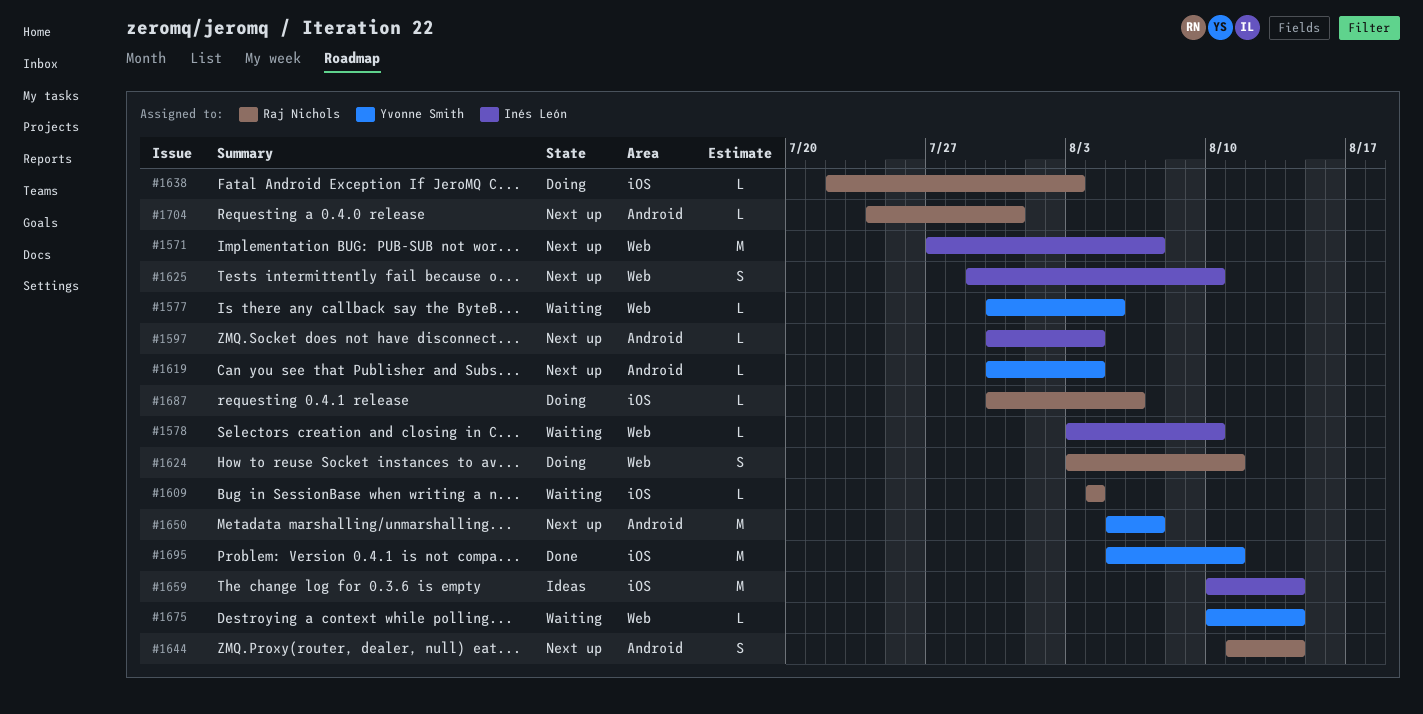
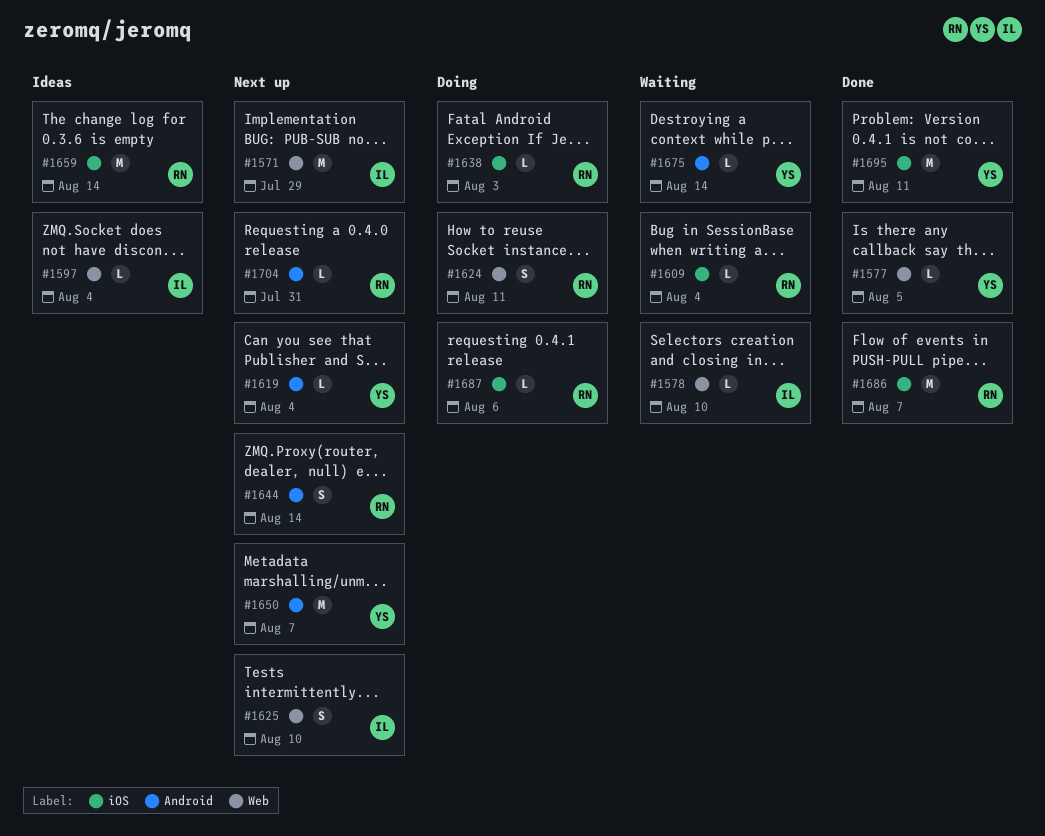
#1571, due: Aug 7 -> Jul 29
#1577, status: Waiting -> Done
#1597, status: Next up -> Ideas
#1597, label: Android -> Web
#1659, owner: Inés León -> Raj Nichols
#1675, label: Web -> Android
#1686: none -> present

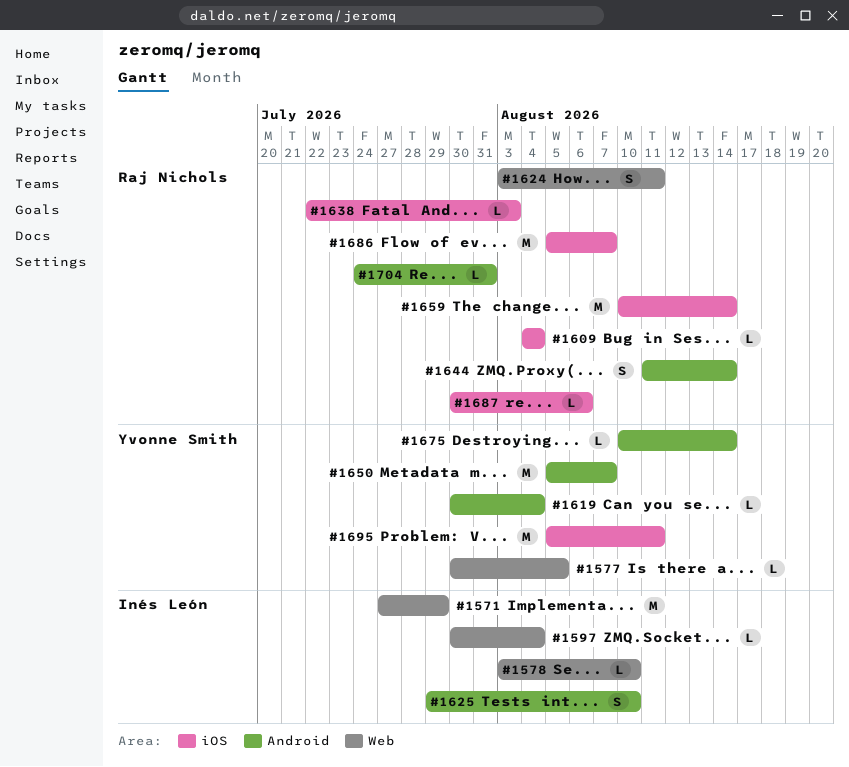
#1625, label: Web -> Android

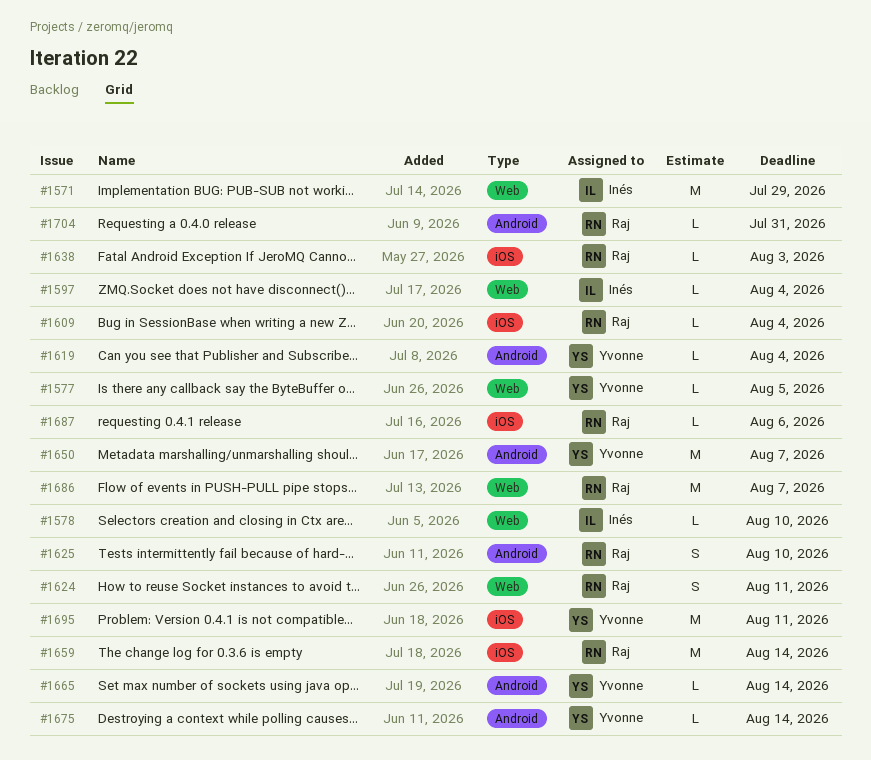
#1625, owner: Inés León -> Raj Nichols
#1644: present -> none
#1665: none -> present
#1686, label: iOS -> Web

